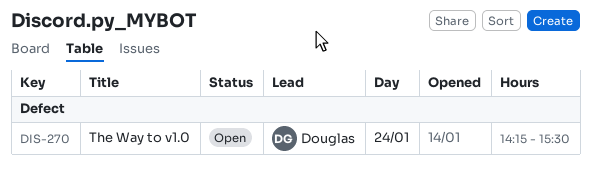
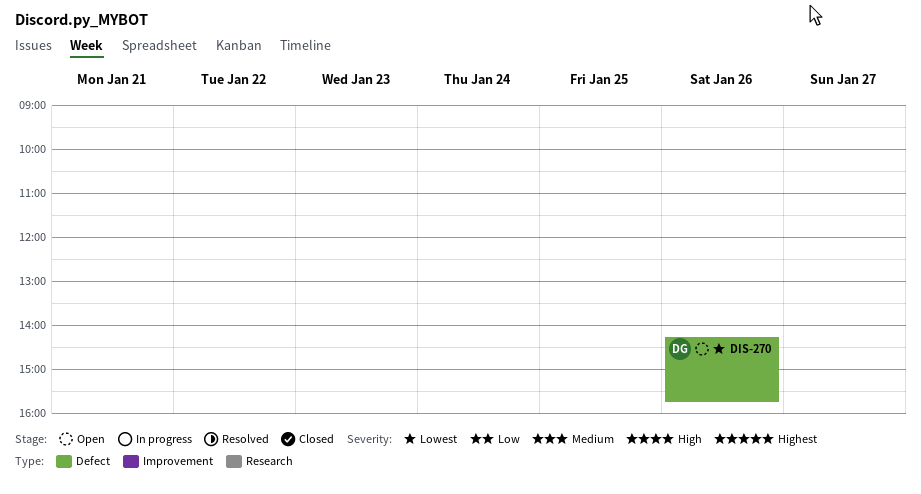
DIS-270, day: Jan 24 -> Jan 26
DIS-270, ends: 15:30 -> 15:45

